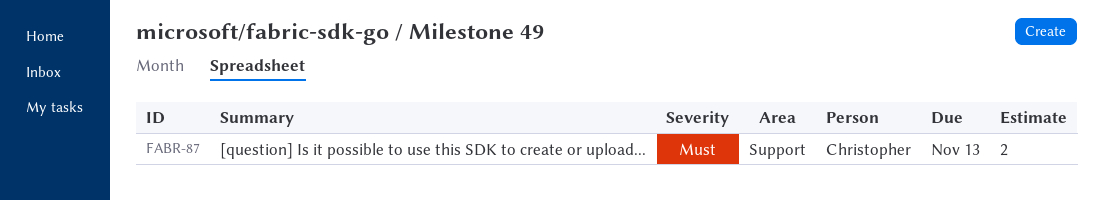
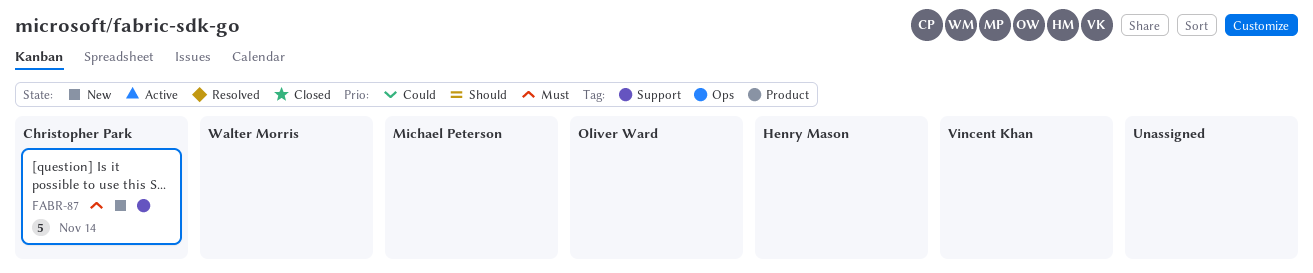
FABR-87, estimate: 2 -> 5
FABR-87, due: Nov 13 -> Nov 14

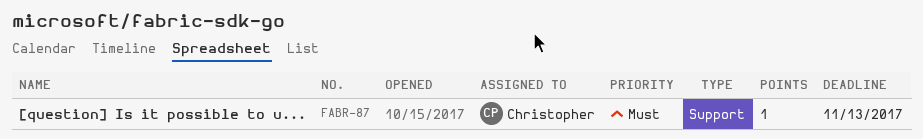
FABR-87, estimate: 5 -> 1
FABR-87, due: Nov 14 -> Nov 13

